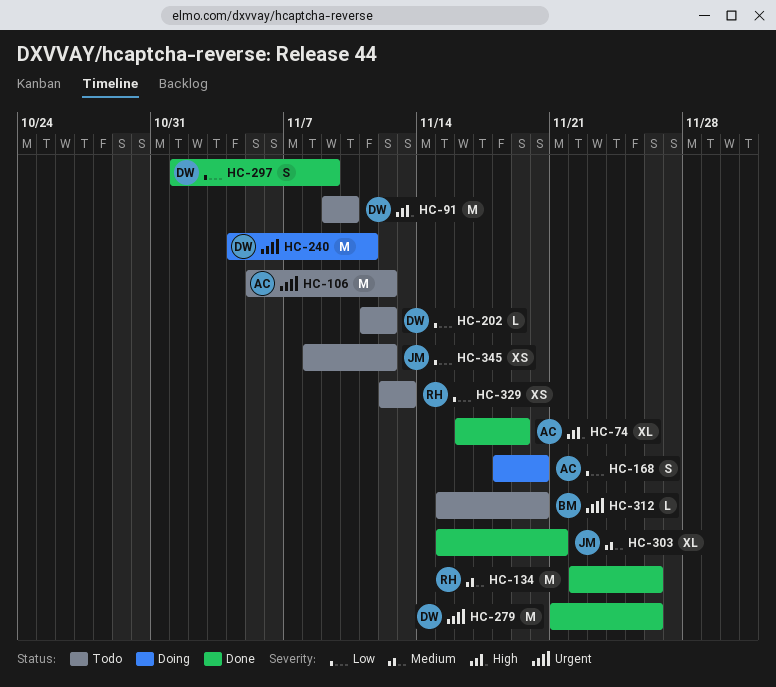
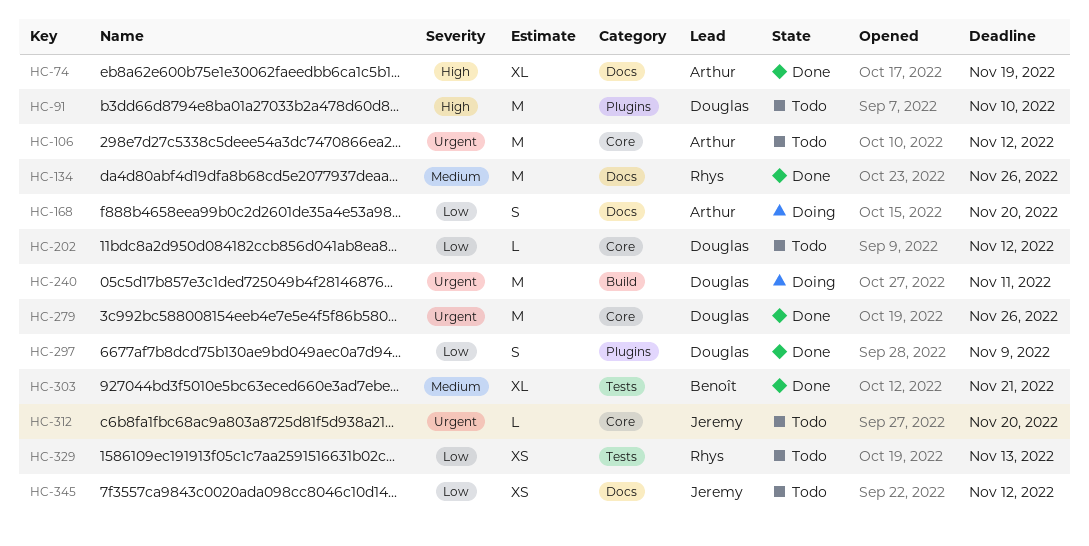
HC-303, owner: Jeremy -> Benoît
HC-312, owner: Benoît -> Jeremy

